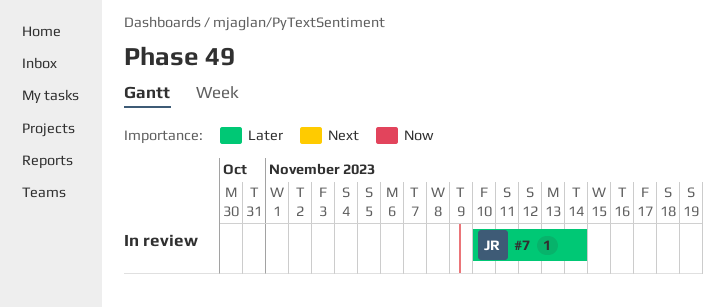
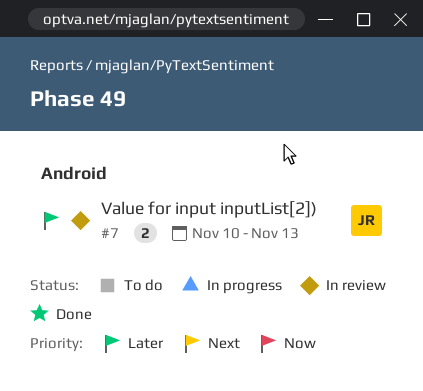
#7, estimate: 1 -> 2
#7, due: Nov 14 -> Nov 13

